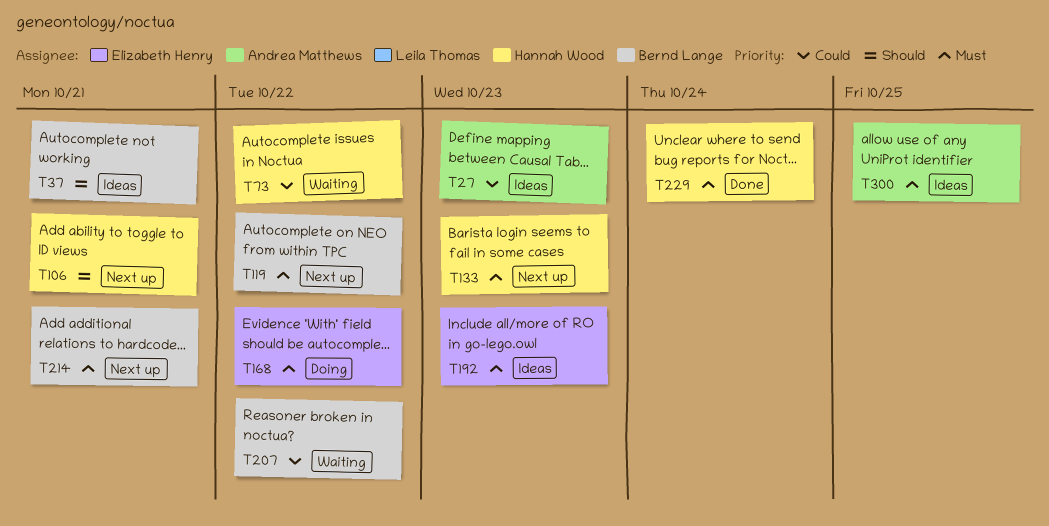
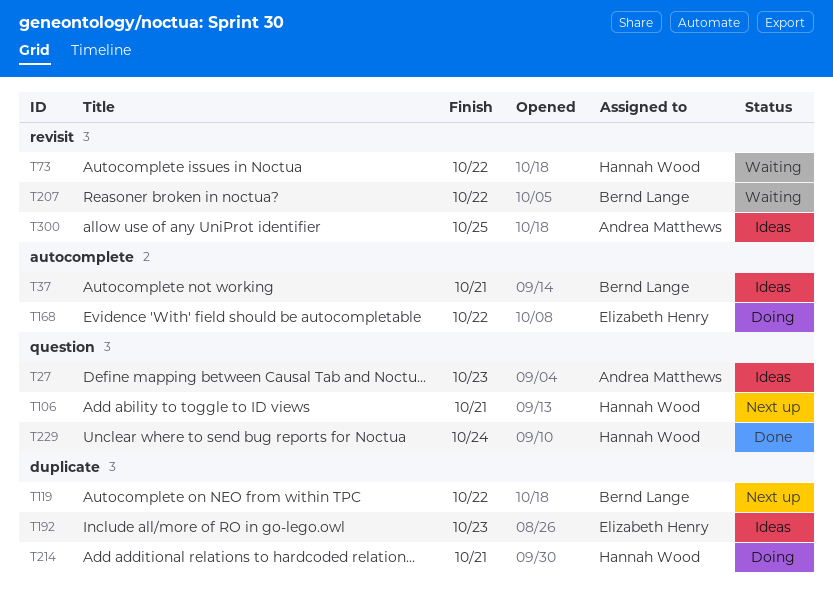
T133: present -> none
T214, status: Next up -> Doing
T214, owner: Bernd Lange -> Hannah Wood

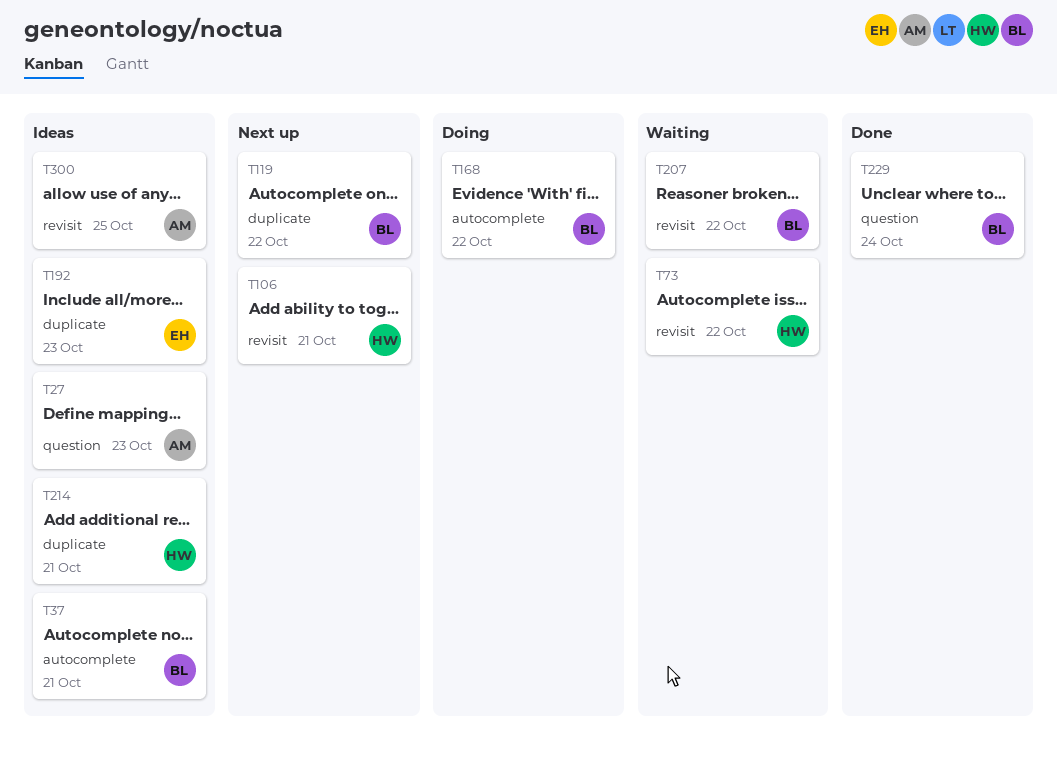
T106, label: question -> revisit
T168, owner: Elizabeth Henry -> Bernd Lange
T214, status: Doing -> Ideas
T229, owner: Hannah Wood -> Bernd Lange

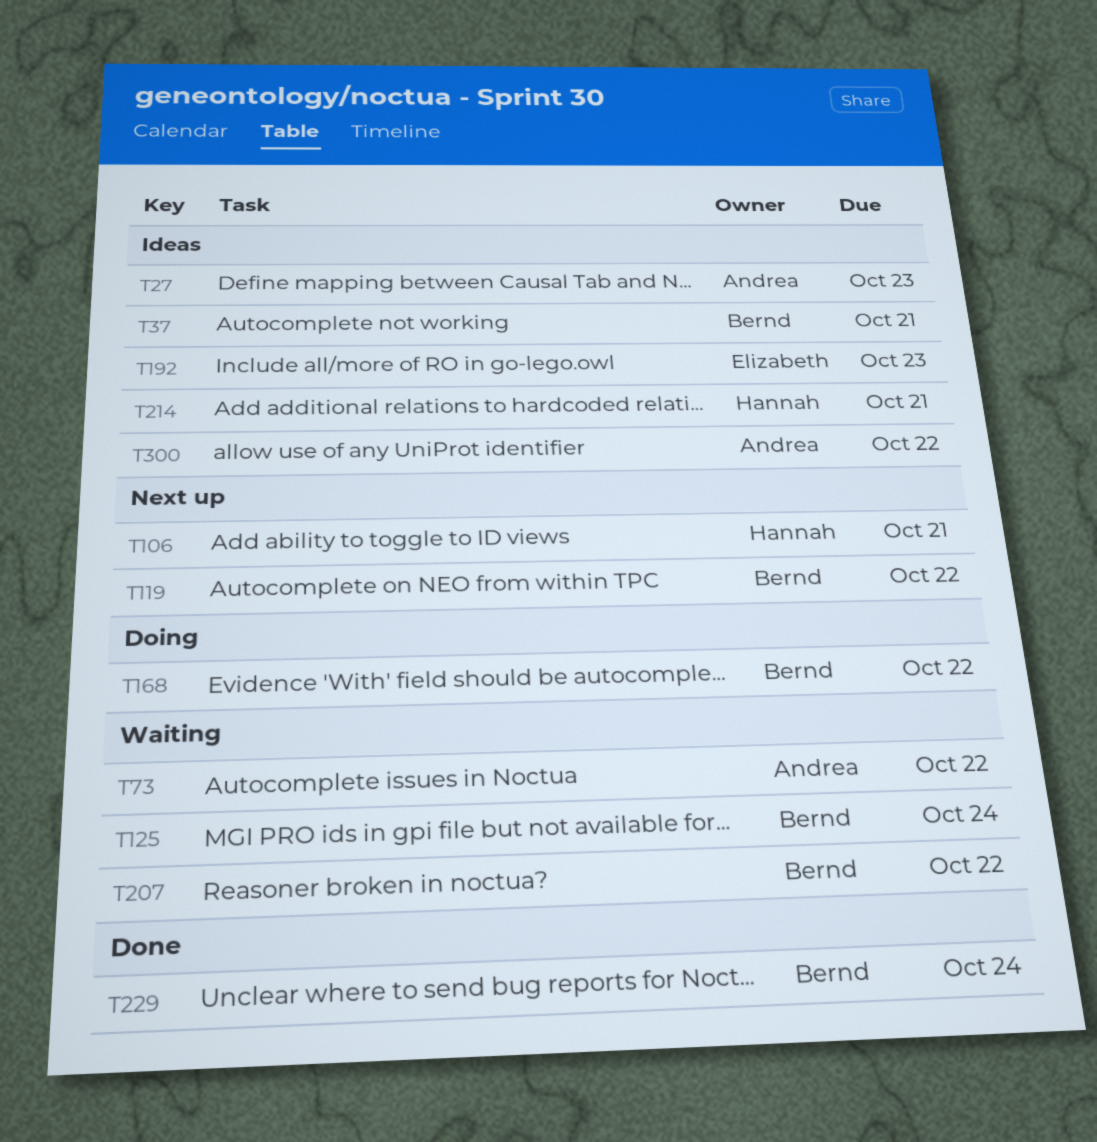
T73, owner: Hannah -> Andrea
T125: none -> present
T300, due: Oct 25 -> Oct 22

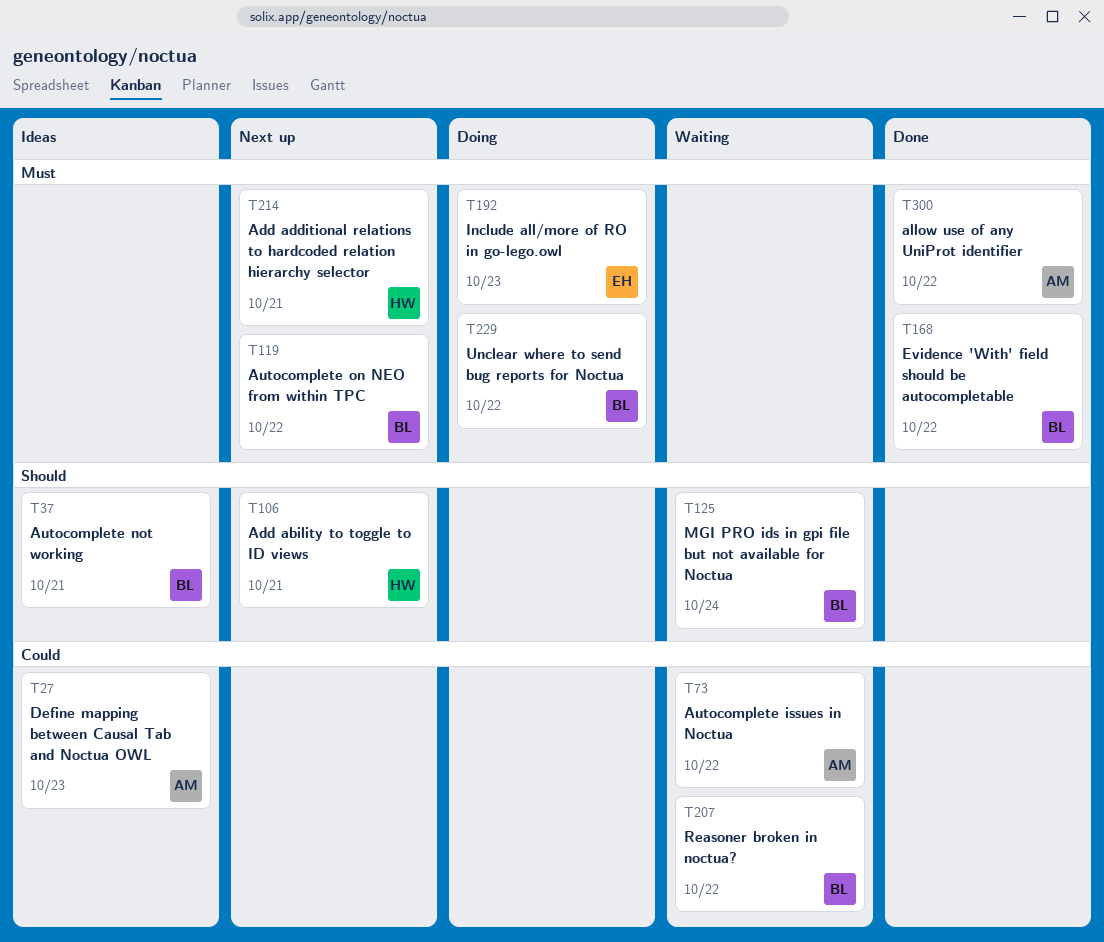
T168, status: Doing -> Done
T192, status: Ideas -> Doing
T214, status: Ideas -> Next up
T229, status: Done -> Doing
T229, due: Oct 24 -> Oct 22
T300, status: Ideas -> Done

